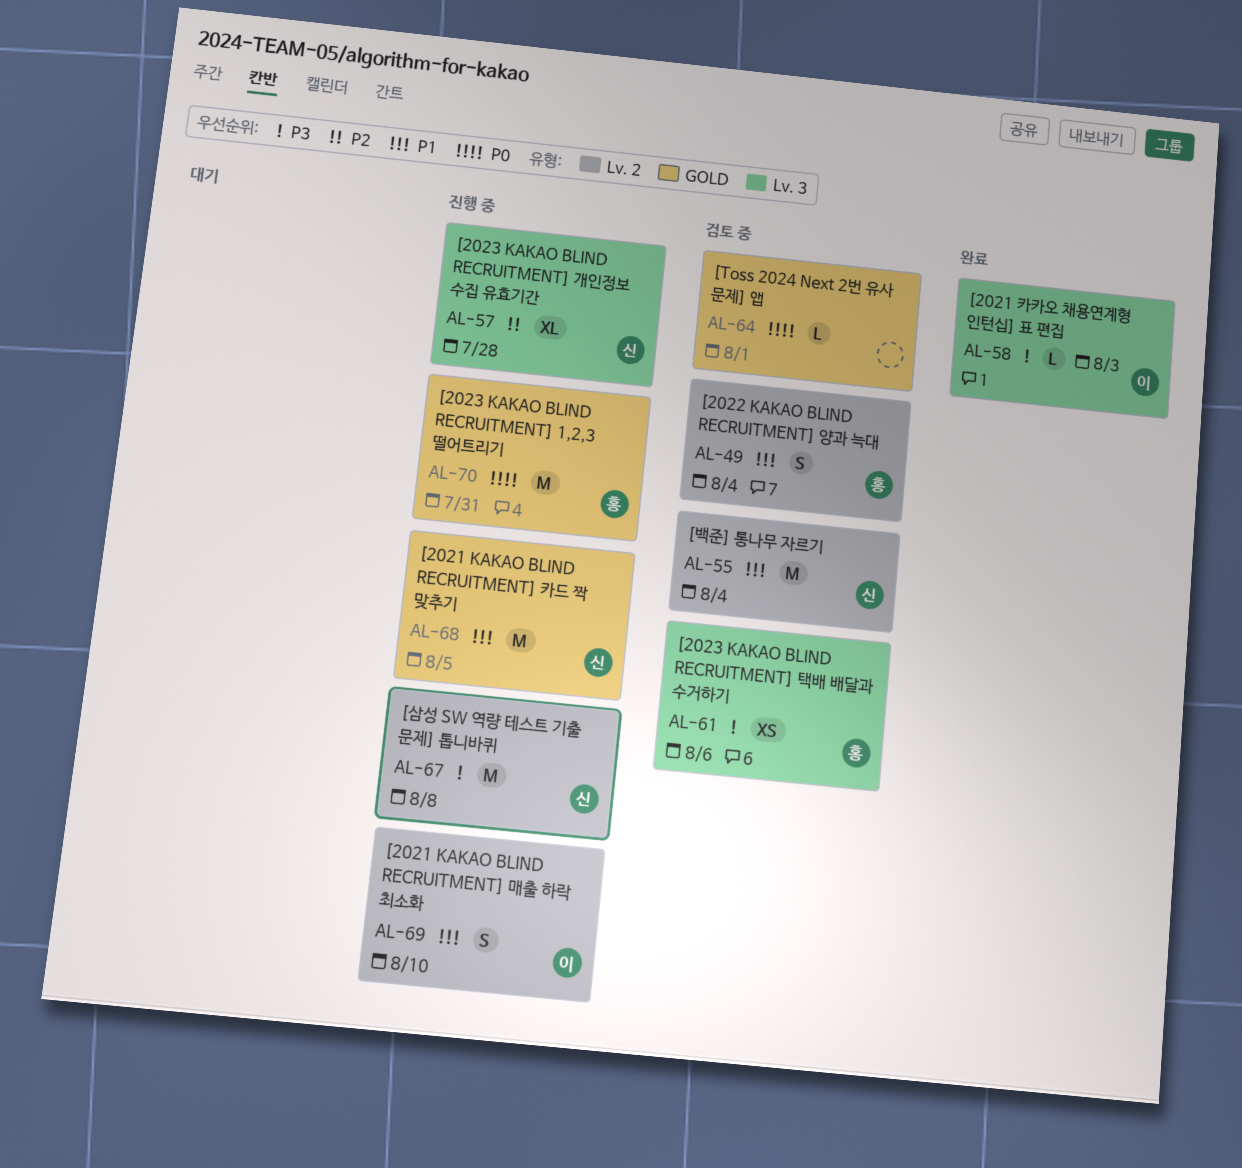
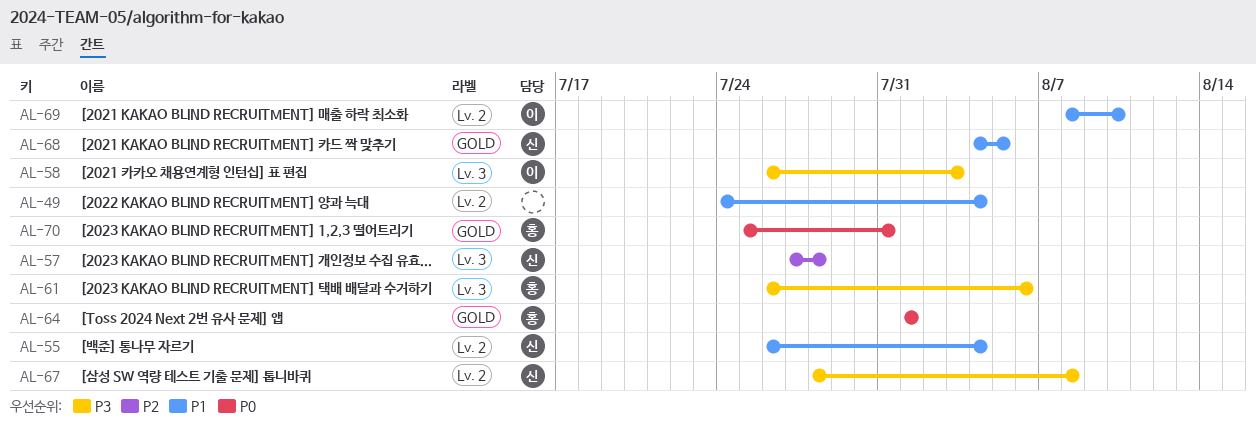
AL-49, owner: 홍 -> none
AL-64, owner: none -> 홍

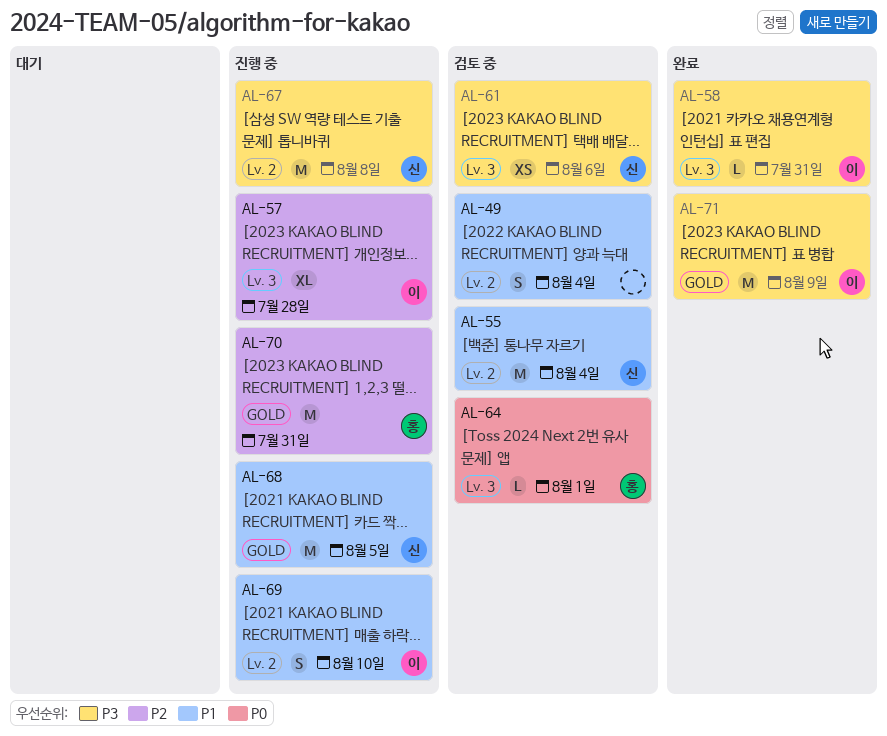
AL-57, owner: 신 -> 이
AL-58, due: Aug 3 -> Jul 31
AL-61, owner: 홍 -> 신
AL-64, label: GOLD -> Lv. 3
AL-70, priority: P0 -> P2
AL-71: none -> present

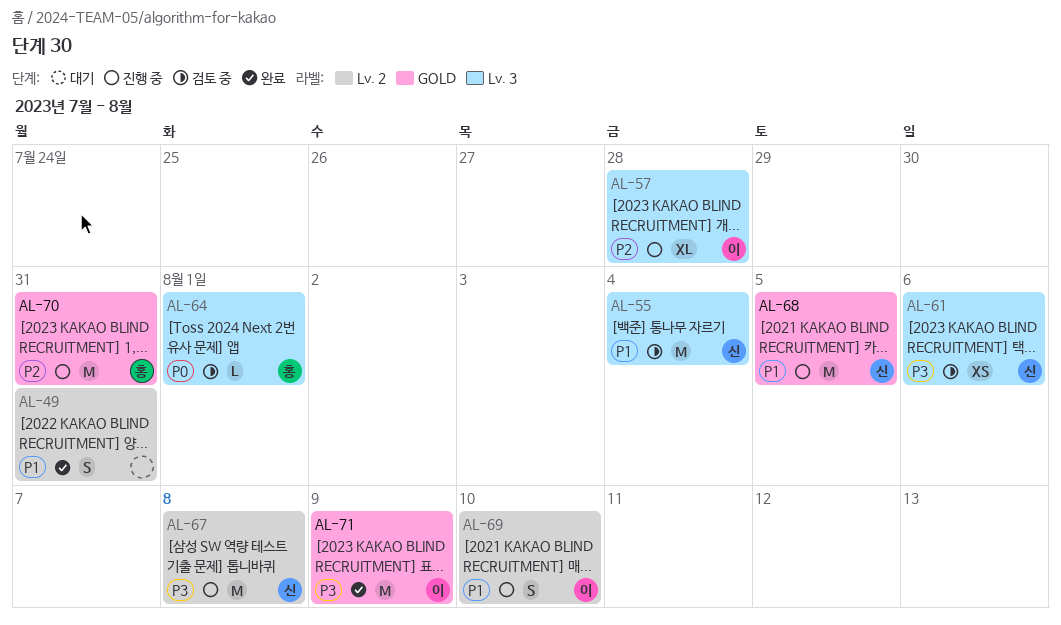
AL-49, status: 검토 중 -> 완료
AL-49, due: Aug 4 -> Jul 31
AL-55, label: Lv. 2 -> Lv. 3
AL-58: present -> none

